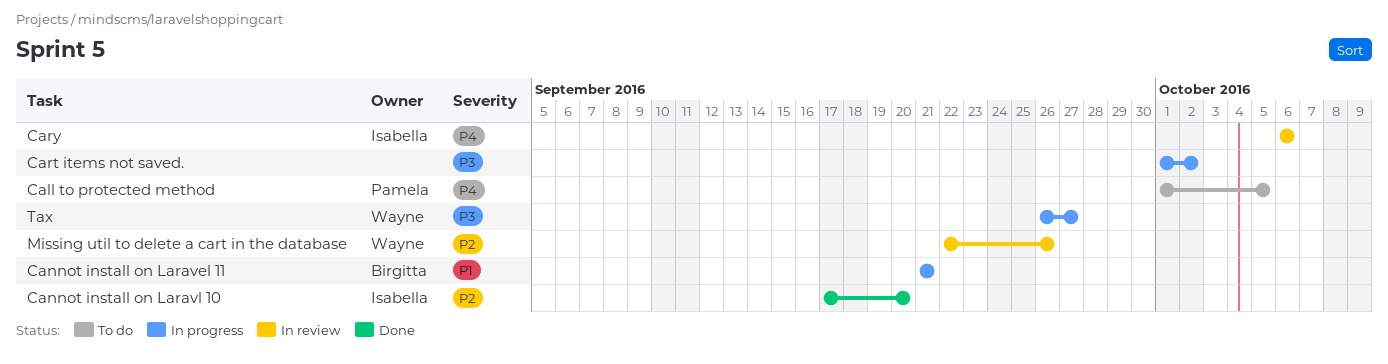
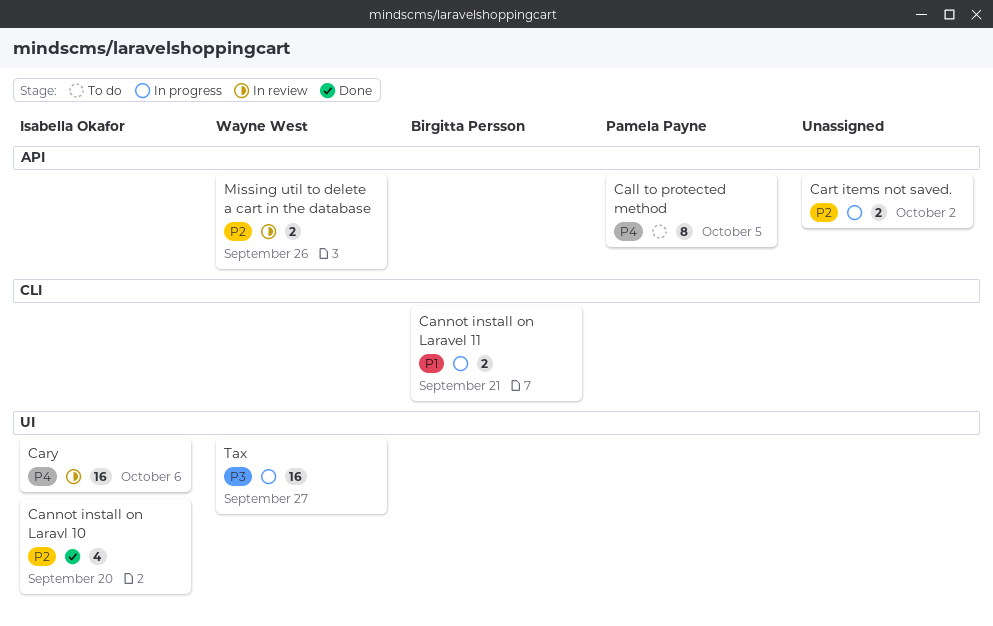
Cart items not saved., priority: P3 -> P2

